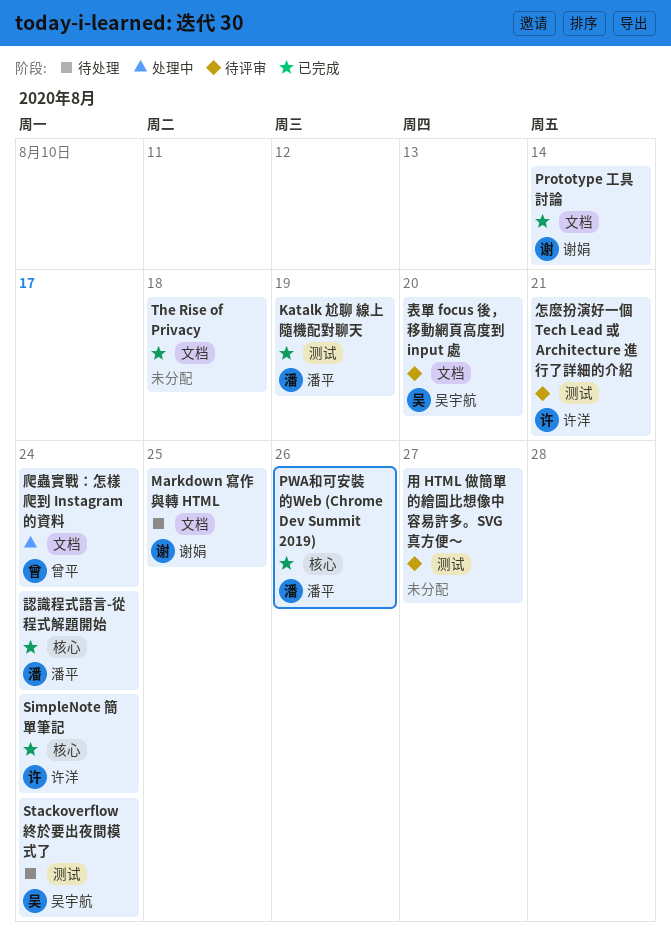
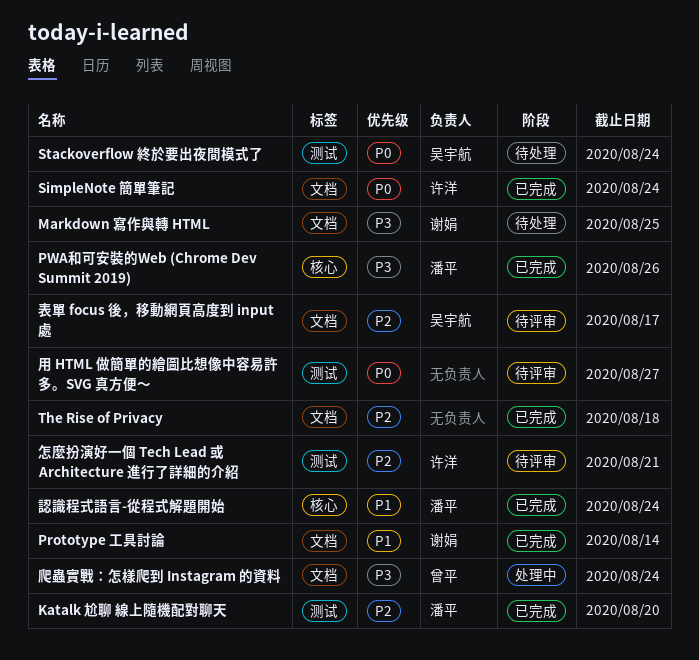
Katalk 尬聊 線上隨機配對聊天, due: Aug 19 -> Aug 20
SimpleNote 簡單筆記, label: 核心 -> 文档
表單 focus 後，移動網頁高度到 input 處, due: Aug 20 -> Aug 17

